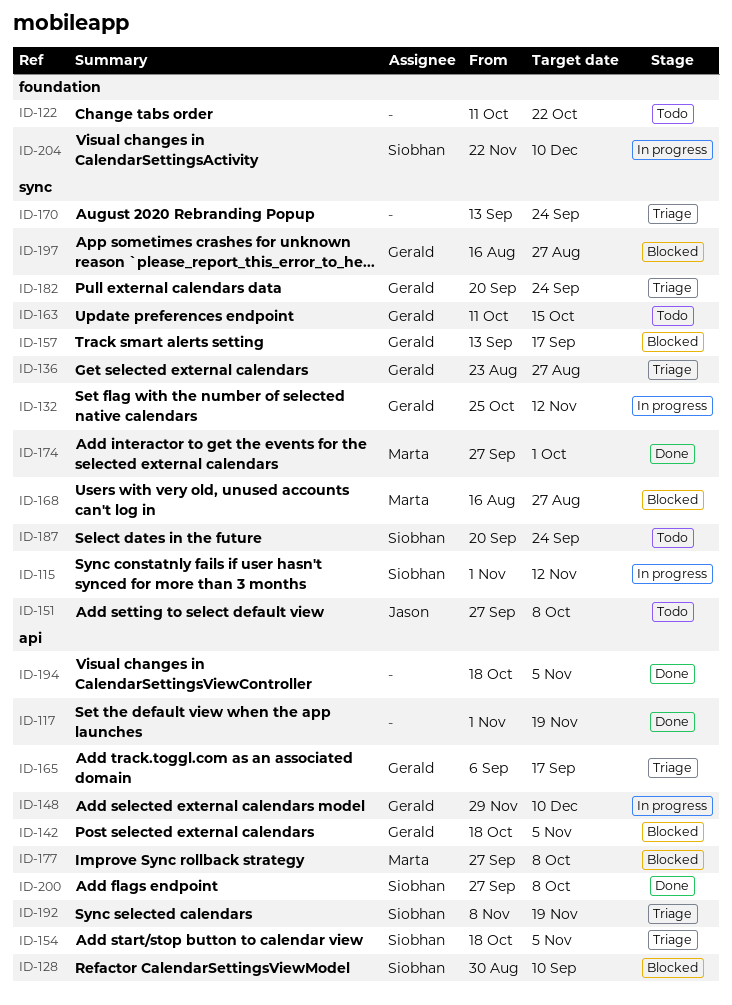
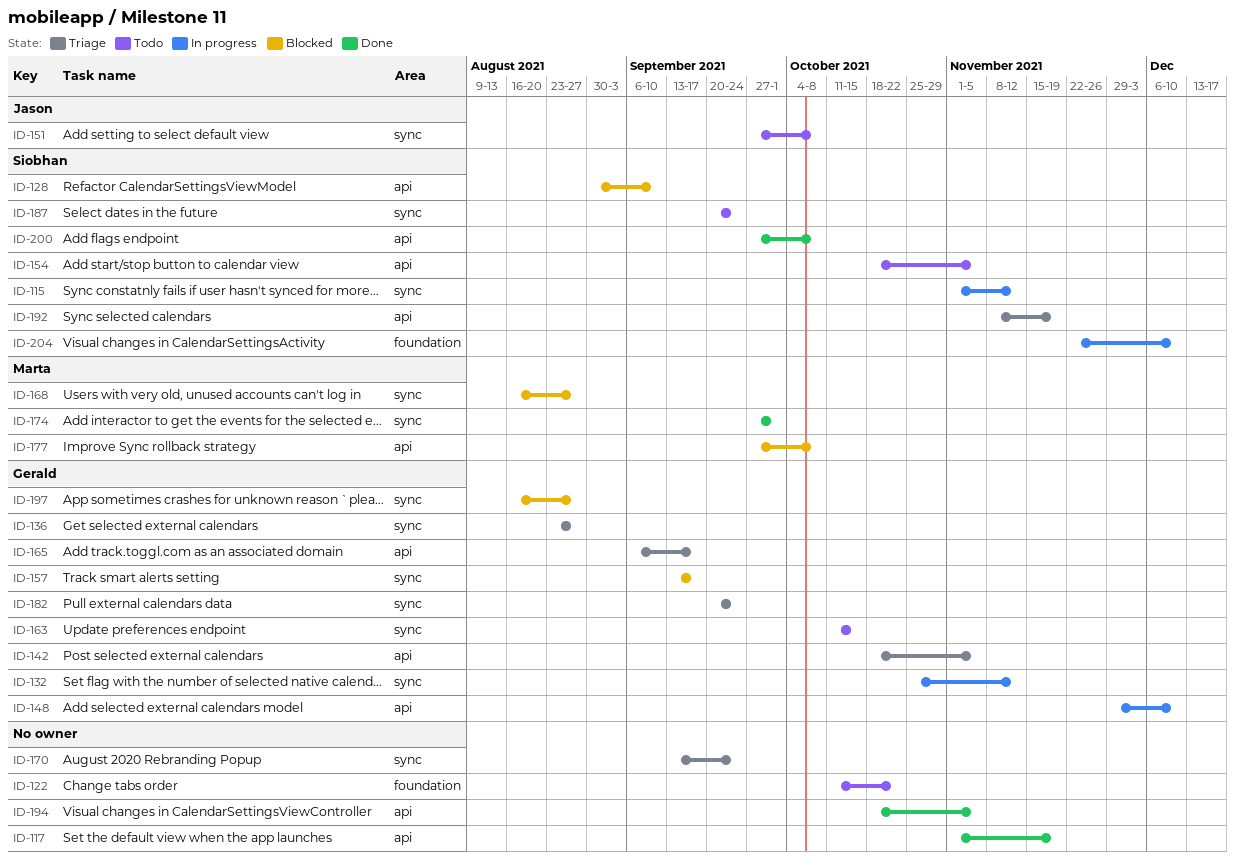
ID-142, status: Blocked -> Triage
ID-154, status: Triage -> Todo

